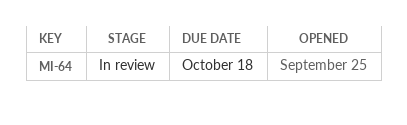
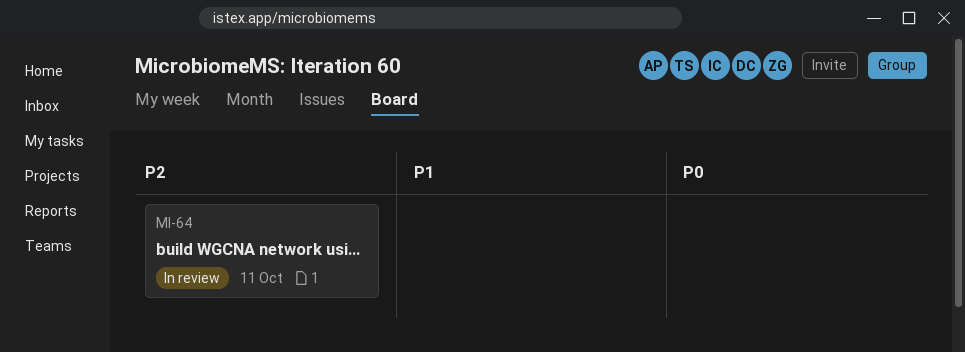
MI-64, due: Oct 18 -> Oct 11

